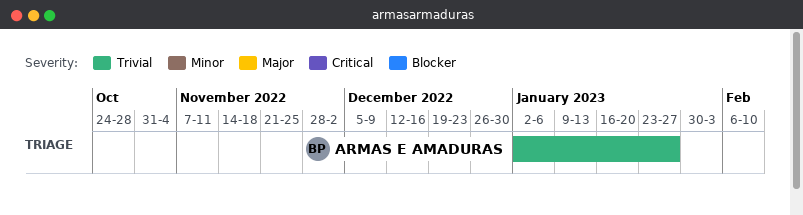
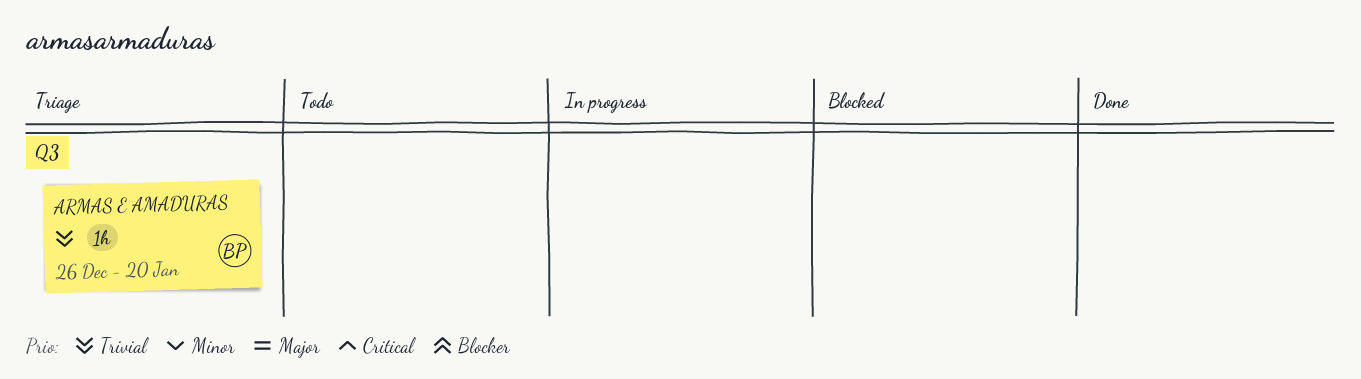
ARMAS E AMADURAS, start: Jan 2 -> Dec 26
ARMAS E AMADURAS, due: Jan 27 -> Jan 20

